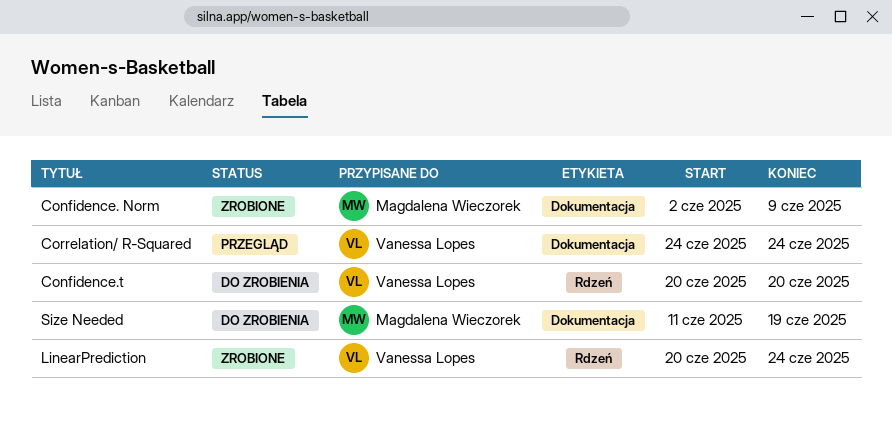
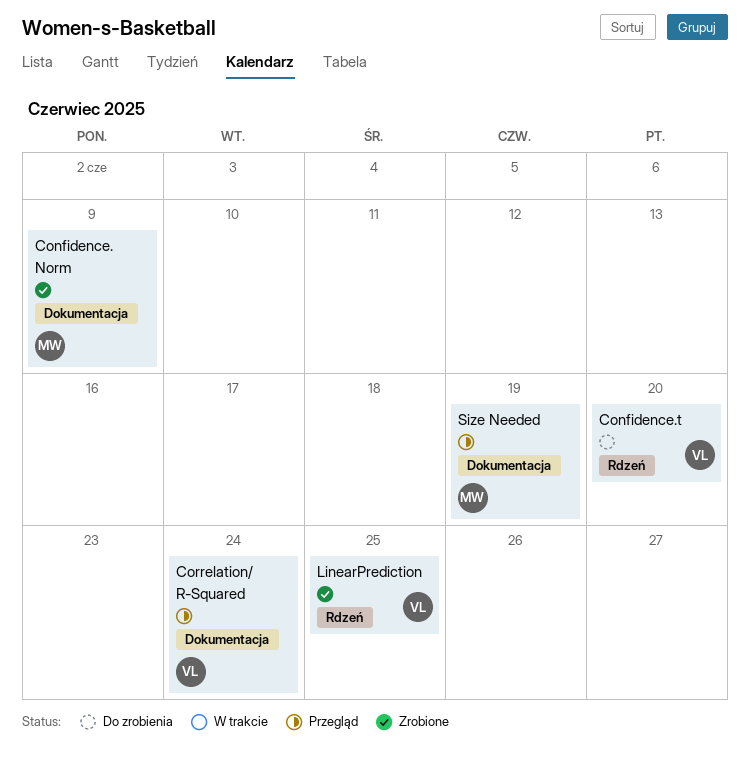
LinearPrediction, due: Jun 24 -> Jun 25
Size Needed, status: Do zrobienia -> Przegląd

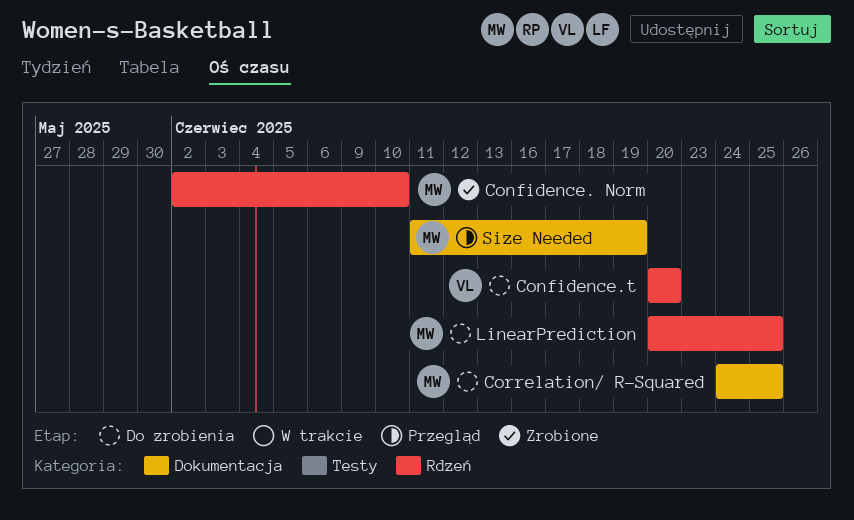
Confidence. Norm, label: Dokumentacja -> Rdzeń
Confidence. Norm, due: Jun 9 -> Jun 10
Correlation/ R-Squared, status: Przegląd -> Do zrobienia
Correlation/ R-Squared, owner: VL -> MW
Correlation/ R-Squared, due: Jun 24 -> Jun 25
LinearPrediction, status: Zrobione -> Do zrobienia
LinearPrediction, owner: VL -> MW

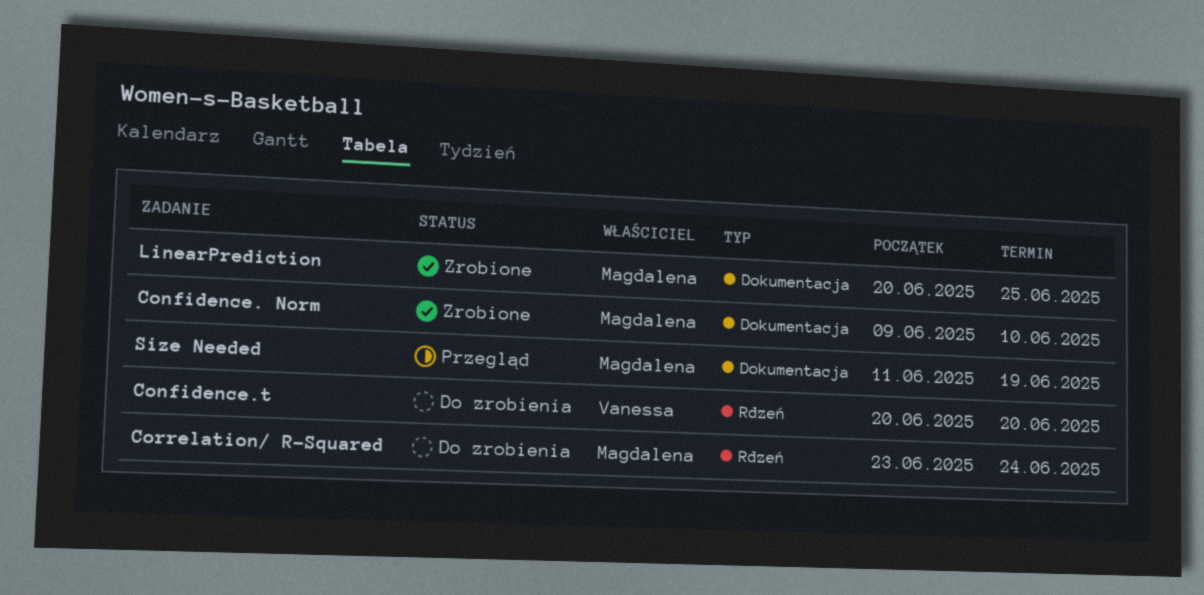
Confidence. Norm, label: Rdzeń -> Dokumentacja
Confidence. Norm, start: Jun 2 -> Jun 9
Correlation/ R-Squared, label: Dokumentacja -> Rdzeń
Correlation/ R-Squared, start: Jun 24 -> Jun 23
Correlation/ R-Squared, due: Jun 25 -> Jun 24
LinearPrediction, status: Do zrobienia -> Zrobione
LinearPrediction, label: Rdzeń -> Dokumentacja

